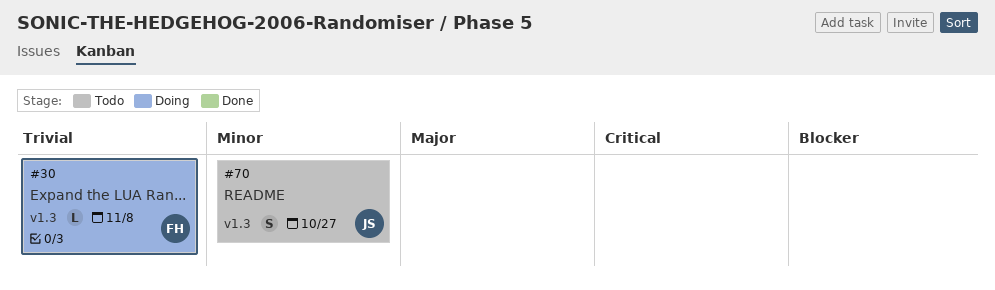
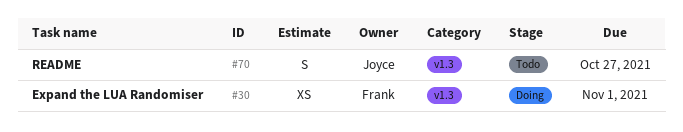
#30, estimate: L -> XS
#30, due: Nov 8 -> Nov 1

